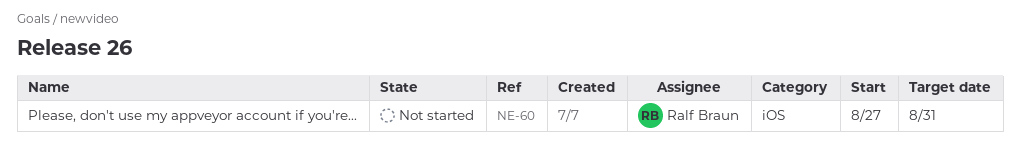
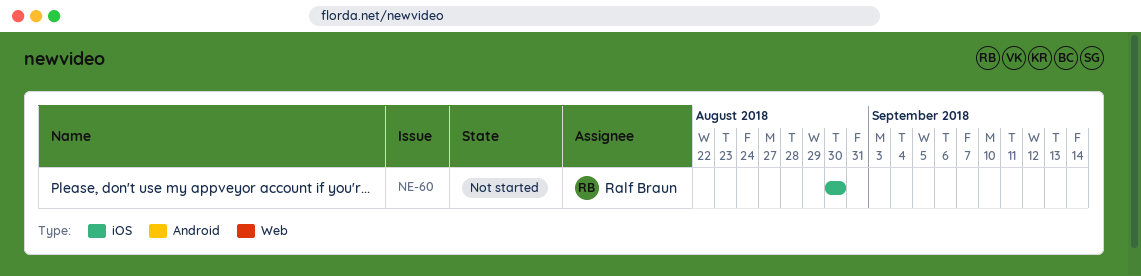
NE-60, start: Aug 27 -> Aug 30
NE-60, due: Aug 31 -> Aug 30

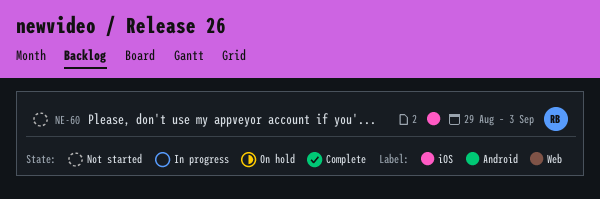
NE-60, start: Aug 30 -> Aug 29
NE-60, due: Aug 30 -> Sep 3

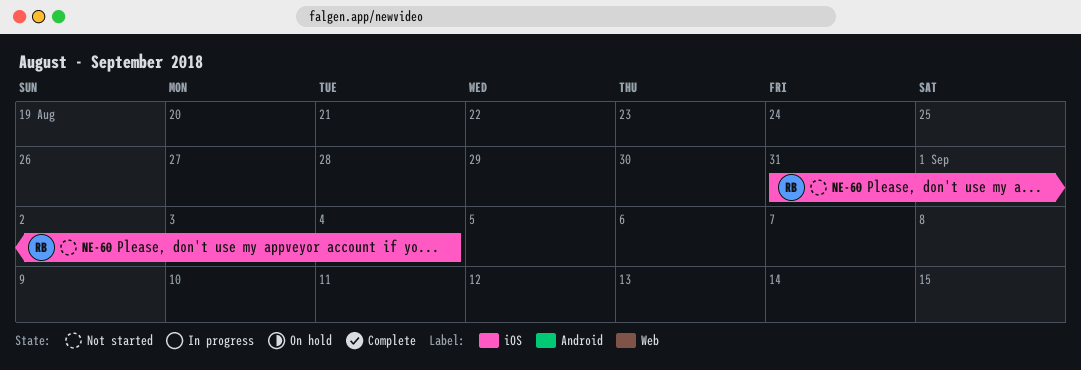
NE-60, start: Aug 29 -> Aug 31
NE-60, due: Sep 3 -> Sep 4

